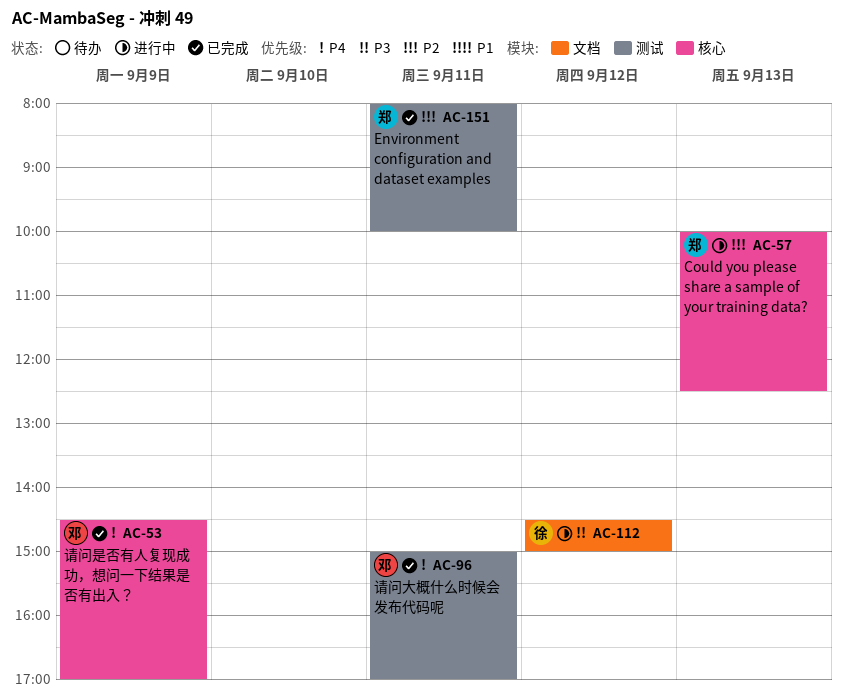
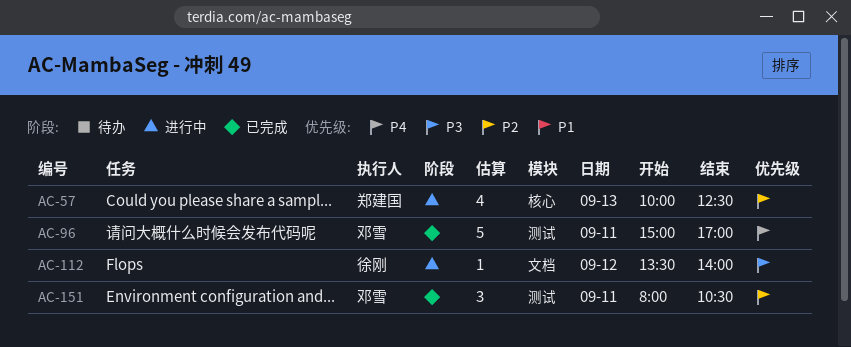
AC-53: present -> none
AC-112, begins: 14:30 -> 13:30
AC-112, ends: 15:00 -> 14:00
AC-151, owner: 郑建国 -> 邓雪
AC-151, ends: 10:00 -> 10:30

